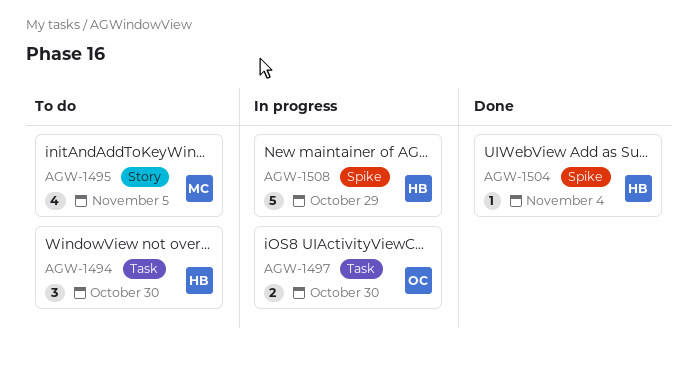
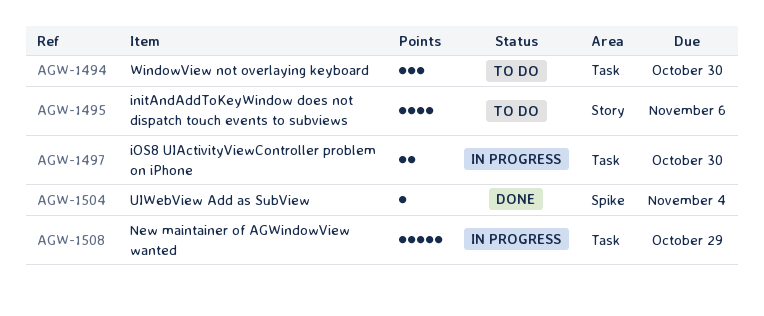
AGW-1495, due: Nov 5 -> Nov 6
AGW-1508, label: Spike -> Task

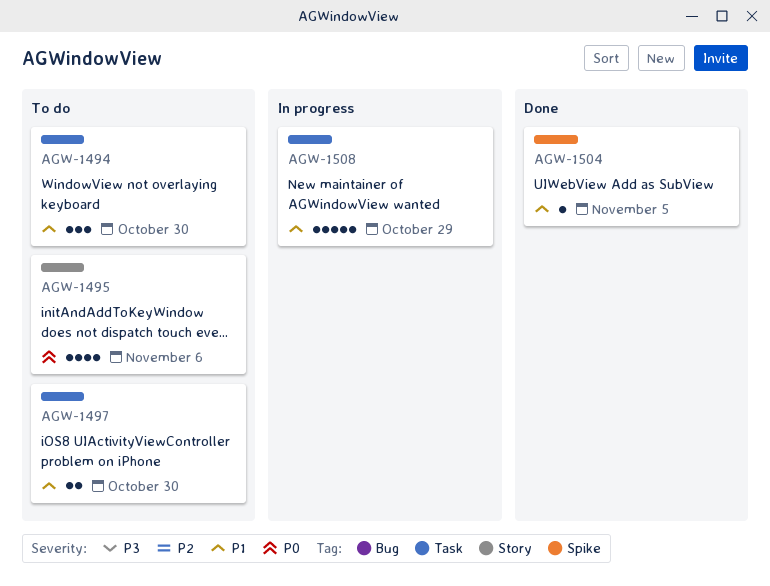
AGW-1497, status: In progress -> To do
AGW-1504, due: Nov 4 -> Nov 5

